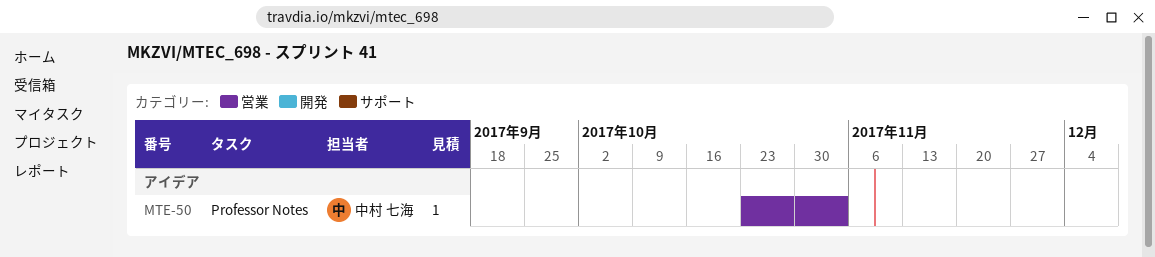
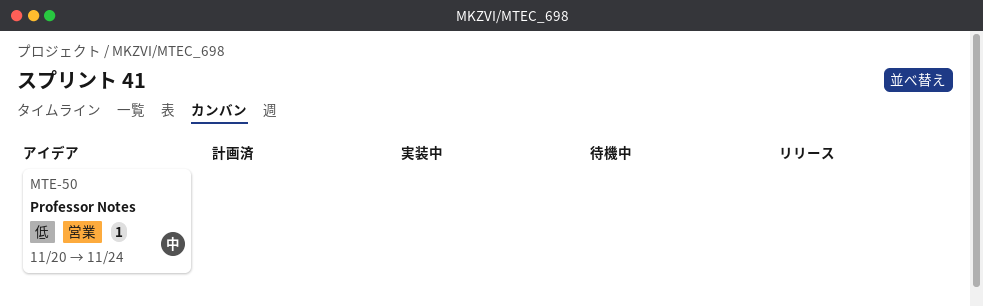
MTE-50, start: Oct 23 -> Nov 20
MTE-50, due: Nov 3 -> Nov 24

